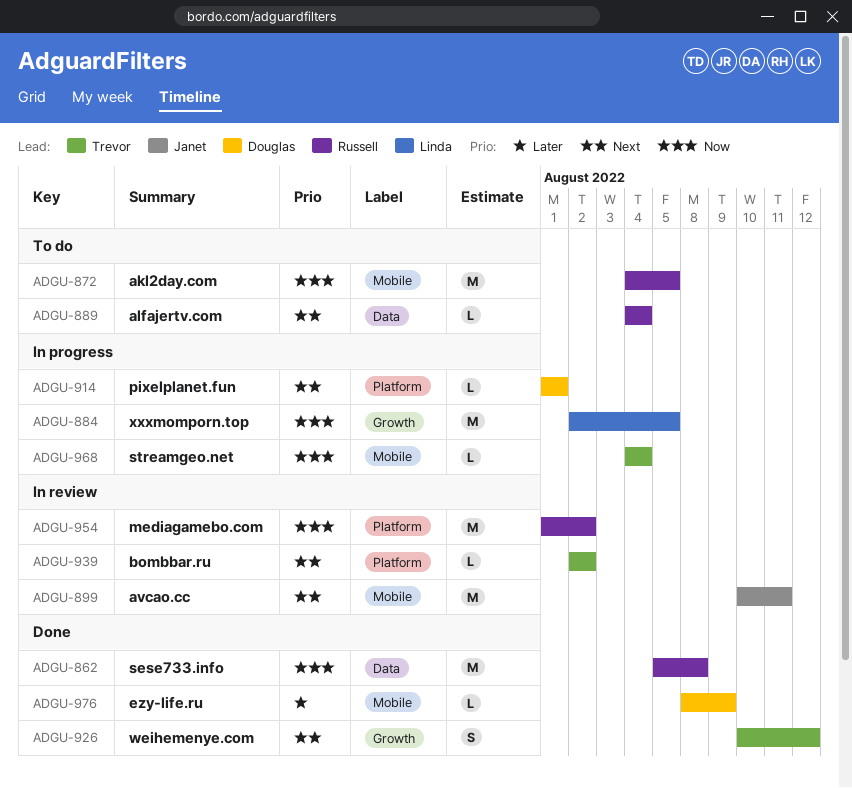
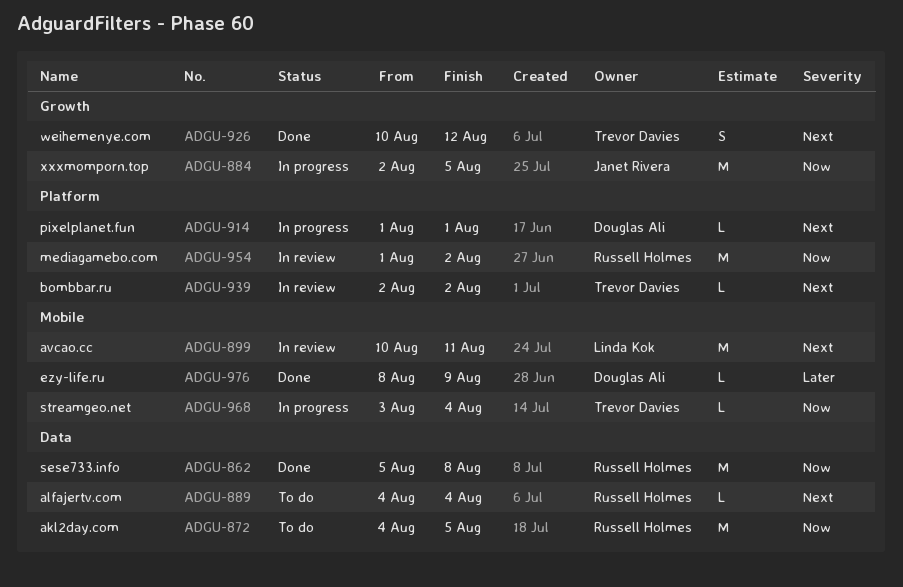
ADGU-872, label: Mobile -> Data
ADGU-884, owner: Linda Kok -> Janet Rivera
ADGU-899, owner: Janet Rivera -> Linda Kok
ADGU-968, start: Aug 4 -> Aug 3

